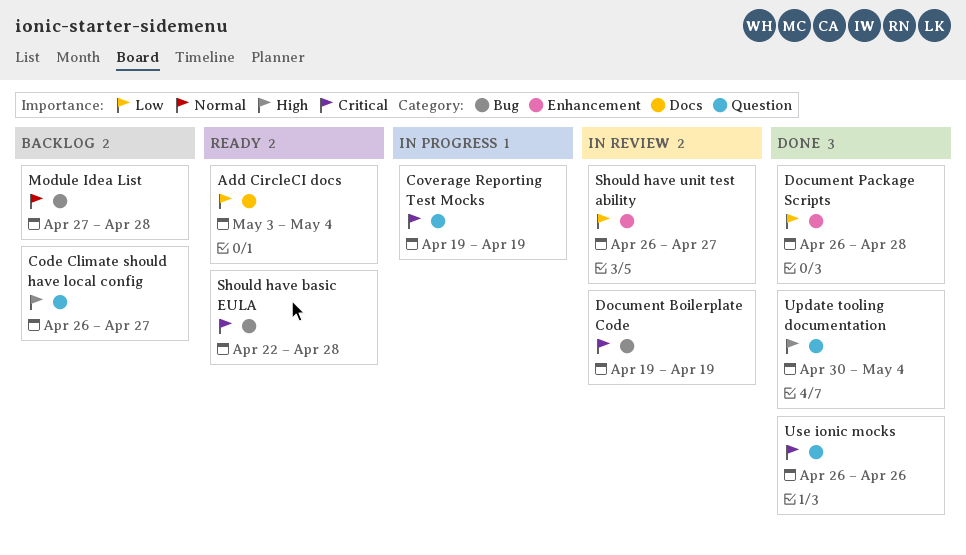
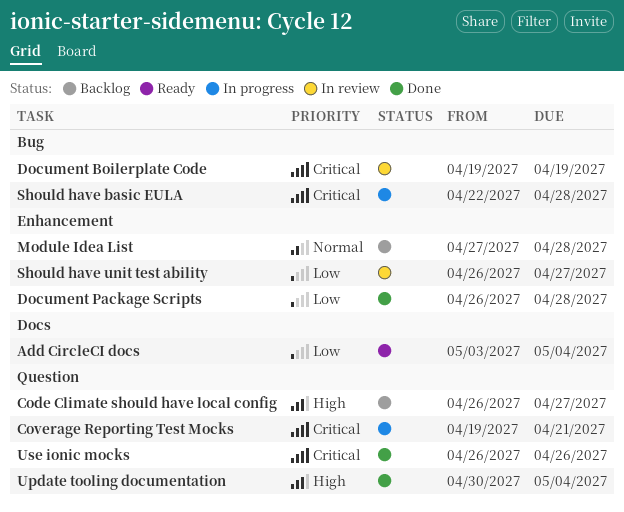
Coverage Reporting Test Mocks, due: Apr 19 -> Apr 21
Module Idea List, label: Bug -> Enhancement
Should have basic EULA, status: Ready -> In progress

